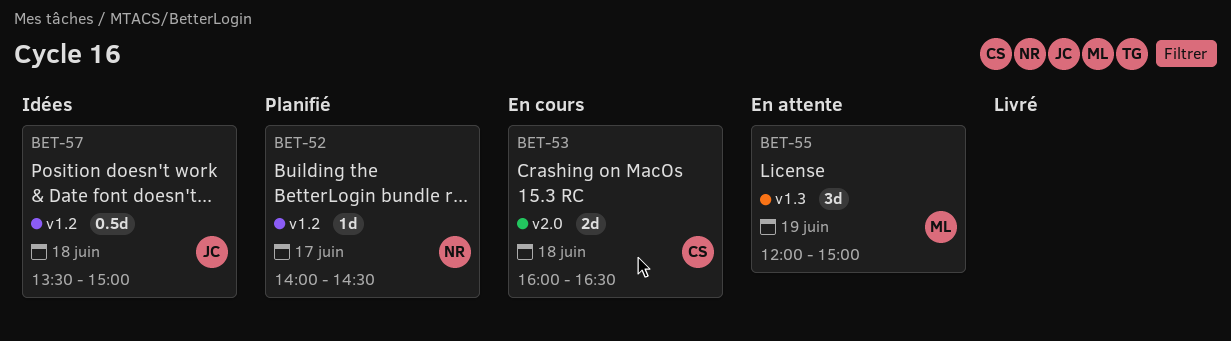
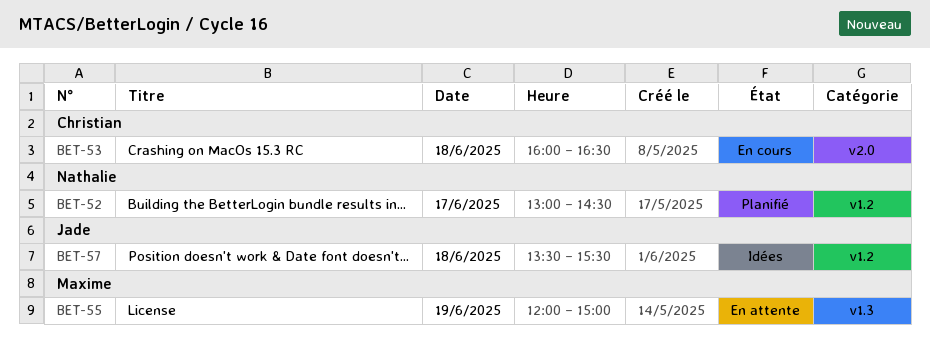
BET-52, begins: 14:00 -> 13:00
BET-57, ends: 15:00 -> 15:30

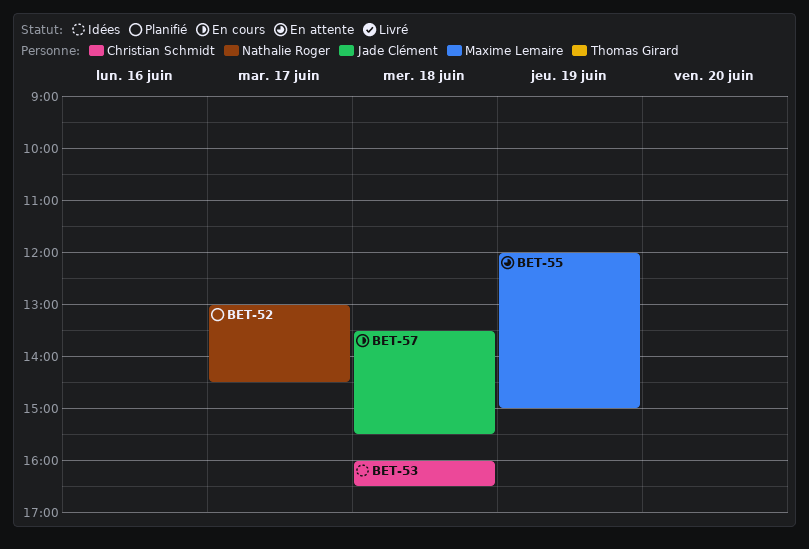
BET-53, status: En cours -> Idées
BET-57, status: Idées -> En cours

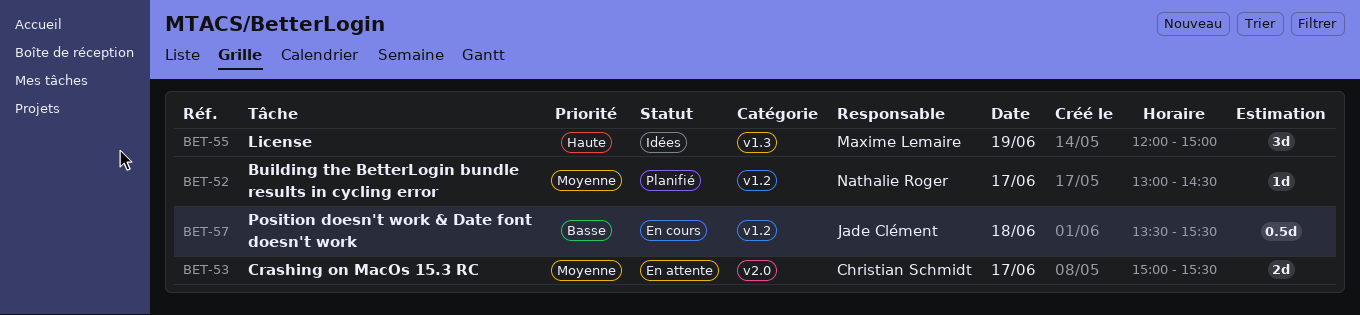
BET-53, status: Idées -> En attente
BET-53, day: Jun 18 -> Jun 17
BET-53, begins: 16:00 -> 15:00
BET-53, ends: 16:30 -> 15:30
BET-55, status: En attente -> Idées

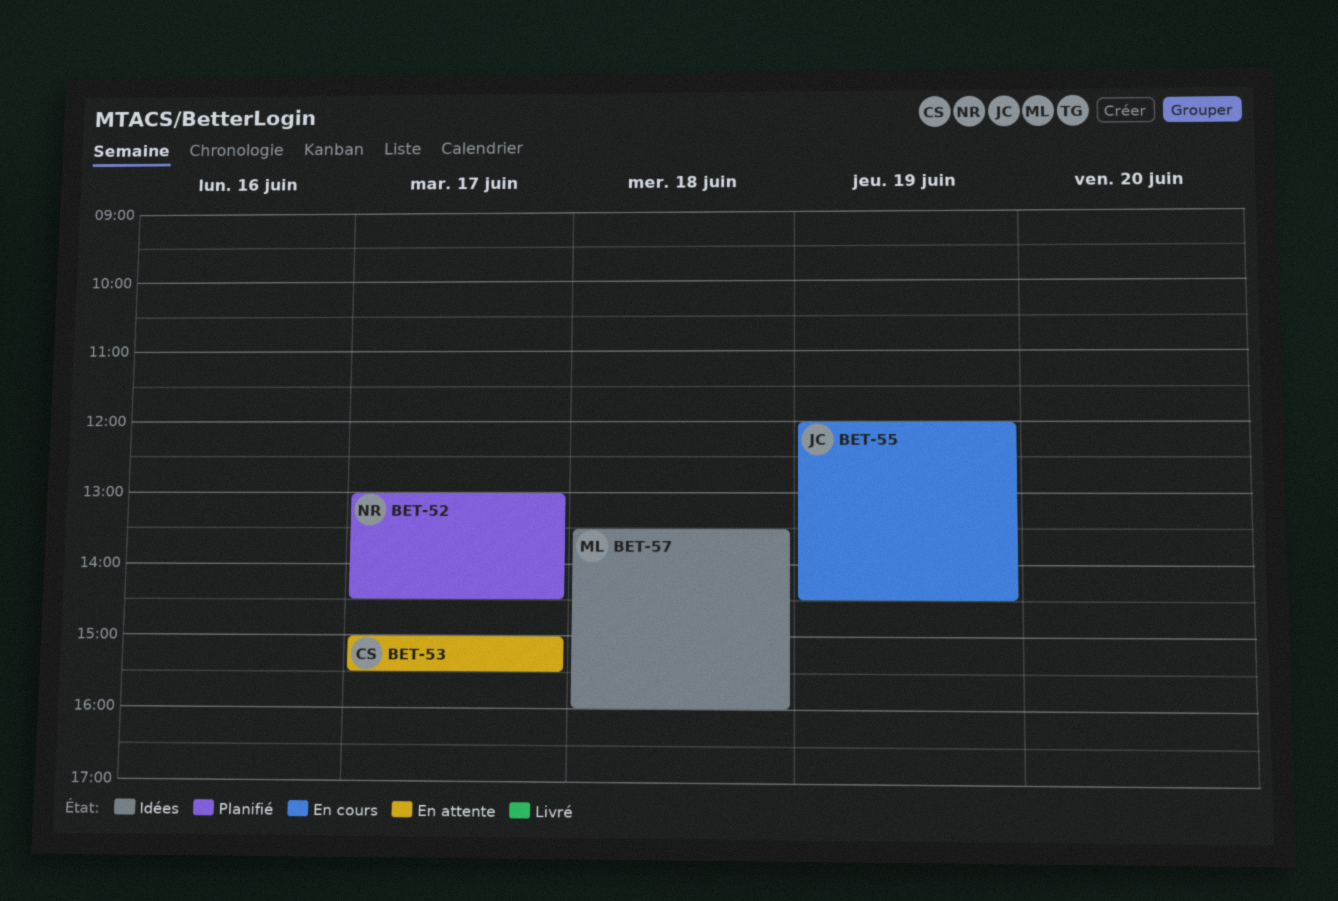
BET-55, status: Idées -> En cours
BET-55, owner: Maxime Lemaire -> Jade Clément
BET-55, ends: 15:00 -> 14:30
BET-57, status: En cours -> Idées
BET-57, owner: Jade Clément -> Maxime Lemaire
BET-57, ends: 15:30 -> 16:00

